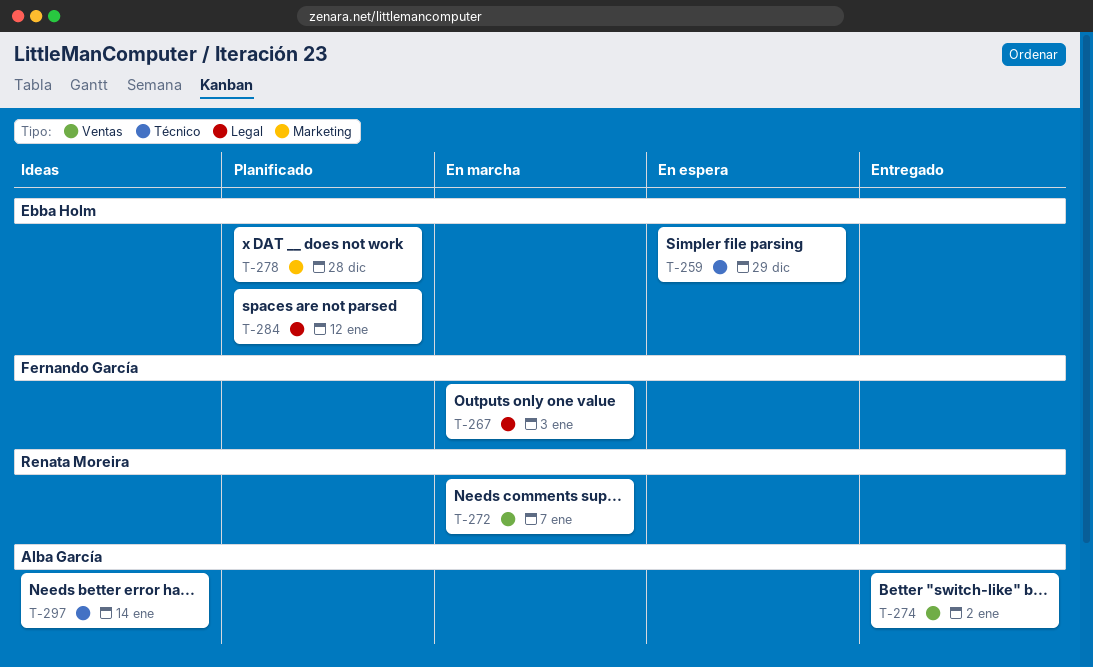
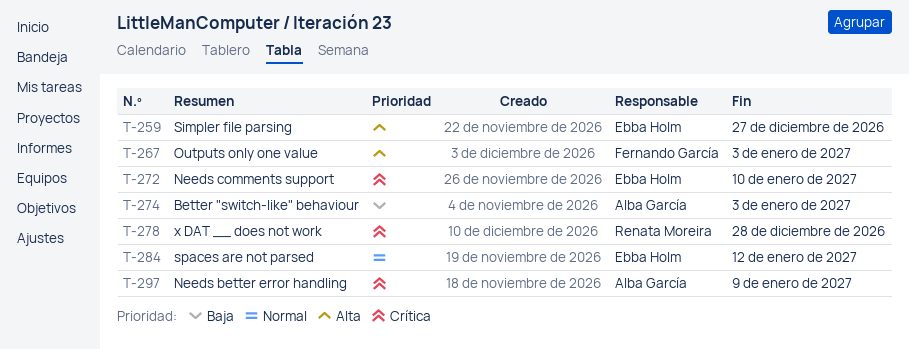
T-259, due: Dec 29 -> Dec 27
T-272, owner: Renata Moreira -> Ebba Holm
T-272, due: Jan 7 -> Jan 10
T-274, due: Jan 2 -> Jan 3
T-278, owner: Ebba Holm -> Renata Moreira
T-297, due: Jan 14 -> Jan 9

